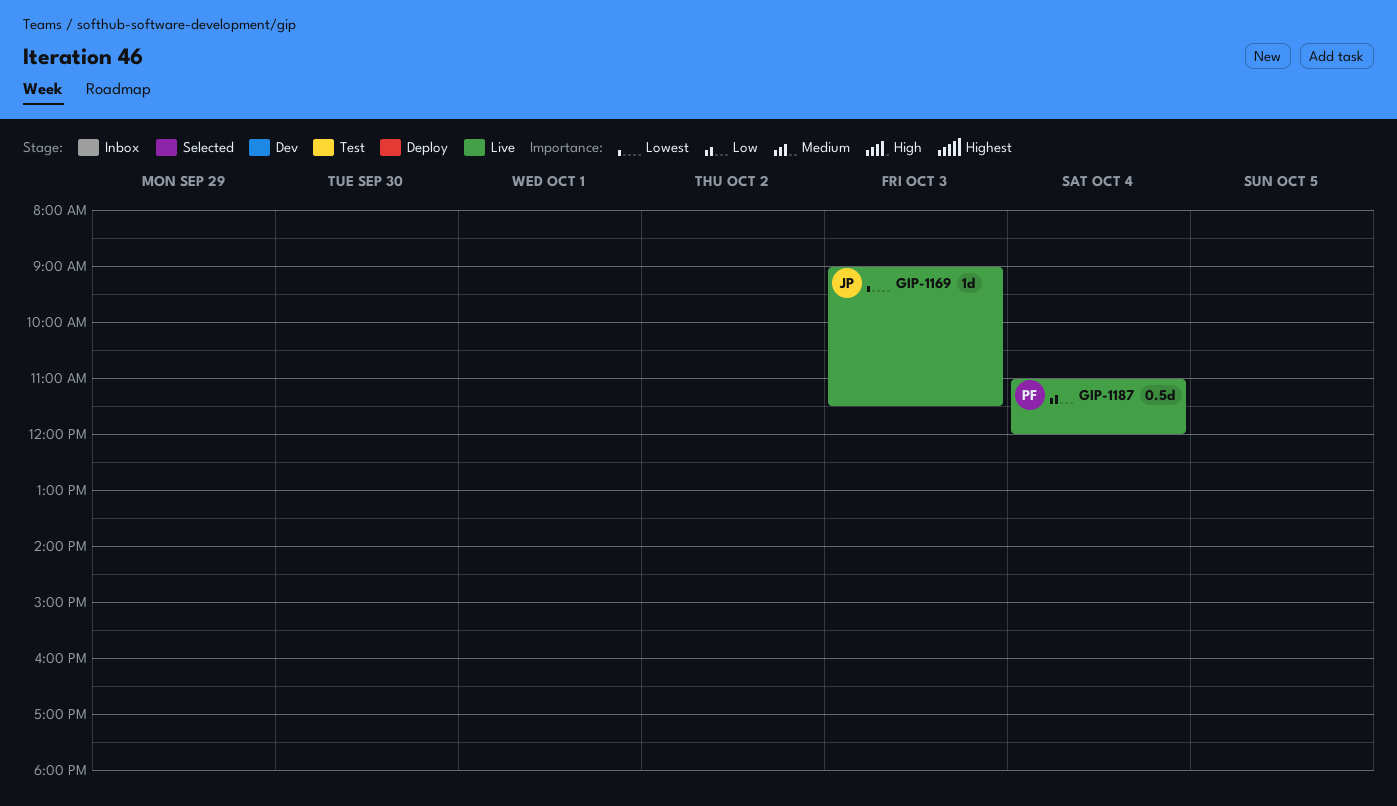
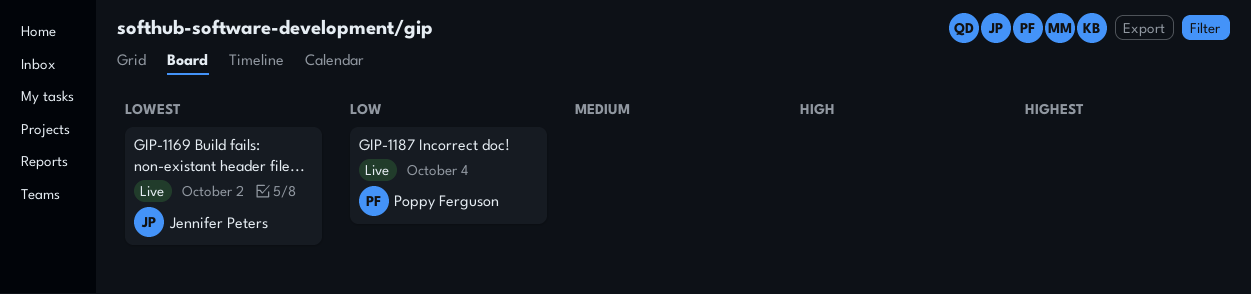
GIP-1169, day: Oct 3 -> Oct 2

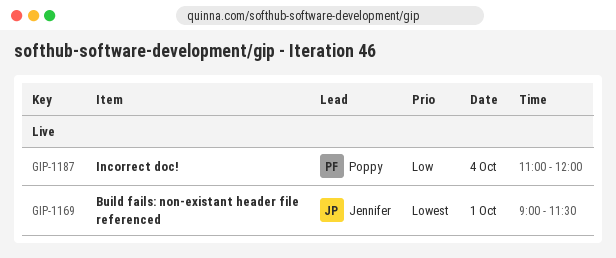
GIP-1169, day: Oct 2 -> Oct 1

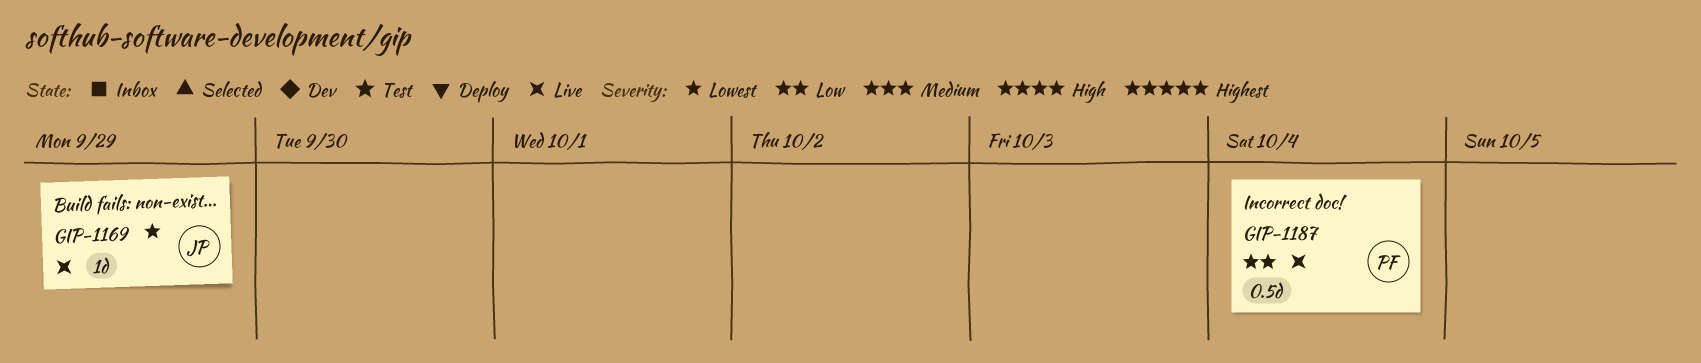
GIP-1169, day: Oct 1 -> Sep 29

